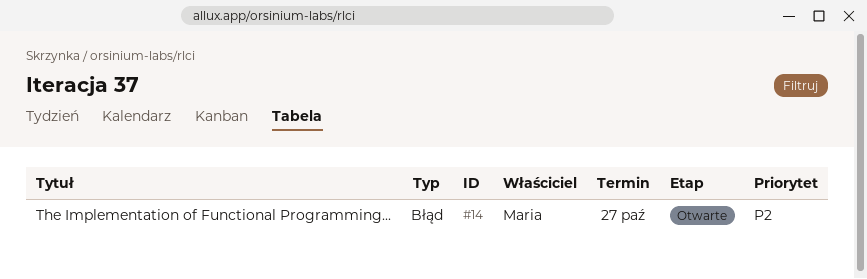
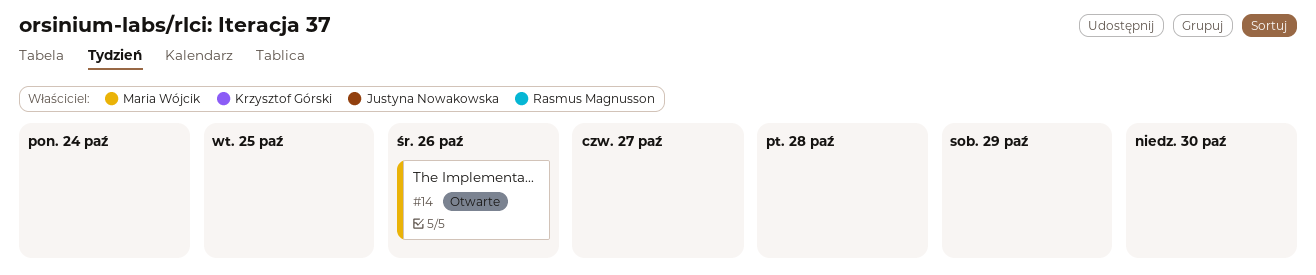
#14, due: Oct 27 -> Oct 26

